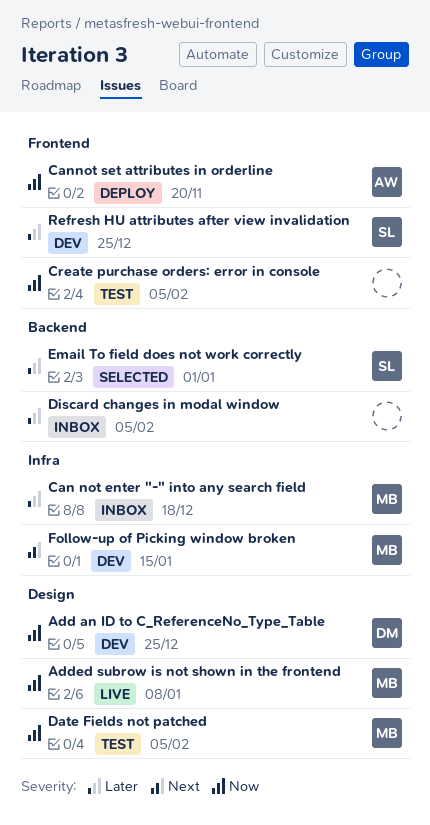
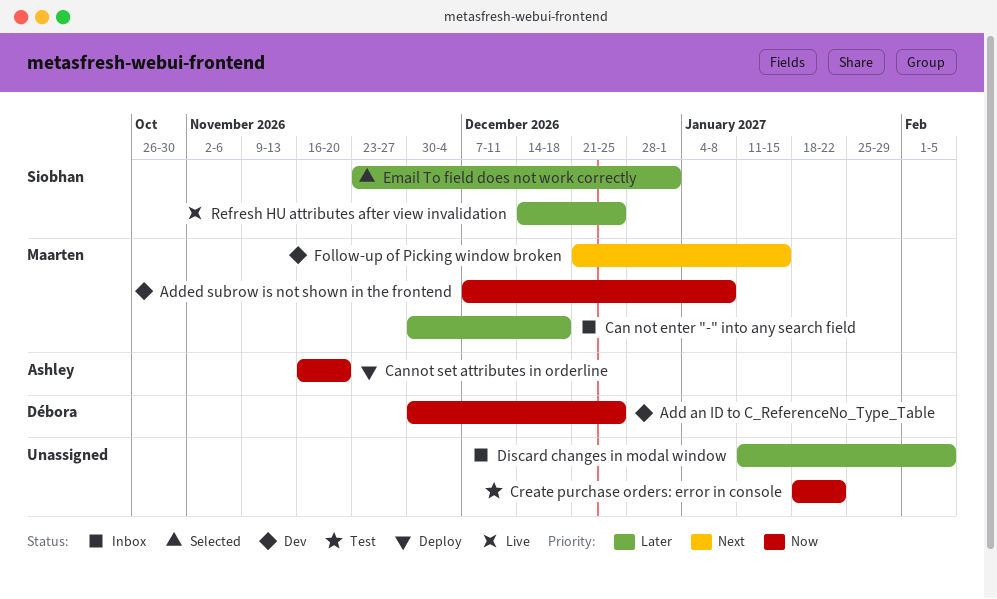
Added subrow is not shown in the frontend, status: Live -> Dev
Create purchase orders: error in console, due: Feb 5 -> Jan 22
Date Fields not patched: present -> none
Refresh HU attributes after view invalidation, status: Dev -> Live

